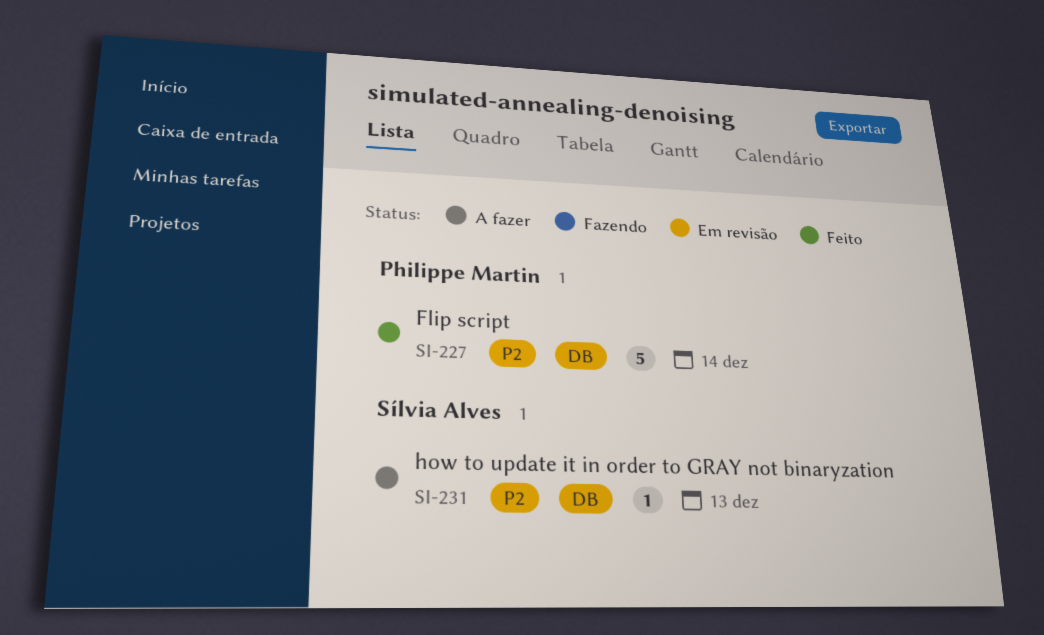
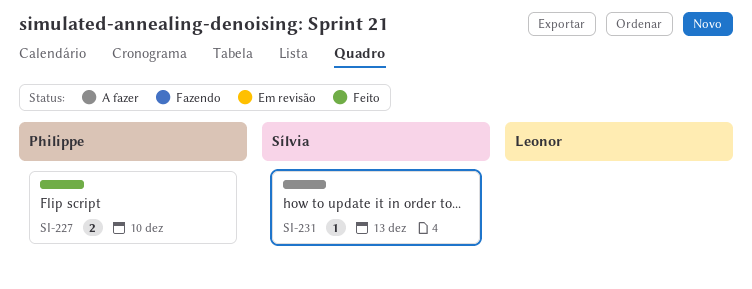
SI-227, estimate: 5 -> 2
SI-227, due: Dec 14 -> Dec 10

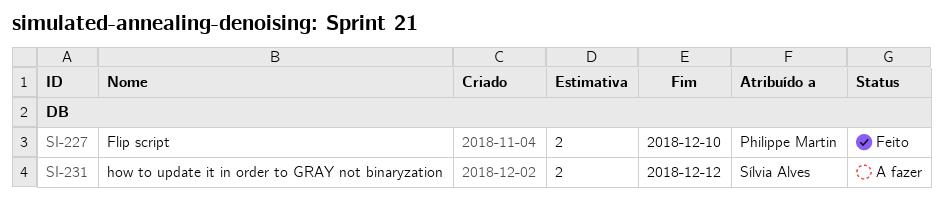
SI-231, estimate: 1 -> 2
SI-231, due: Dec 13 -> Dec 12

